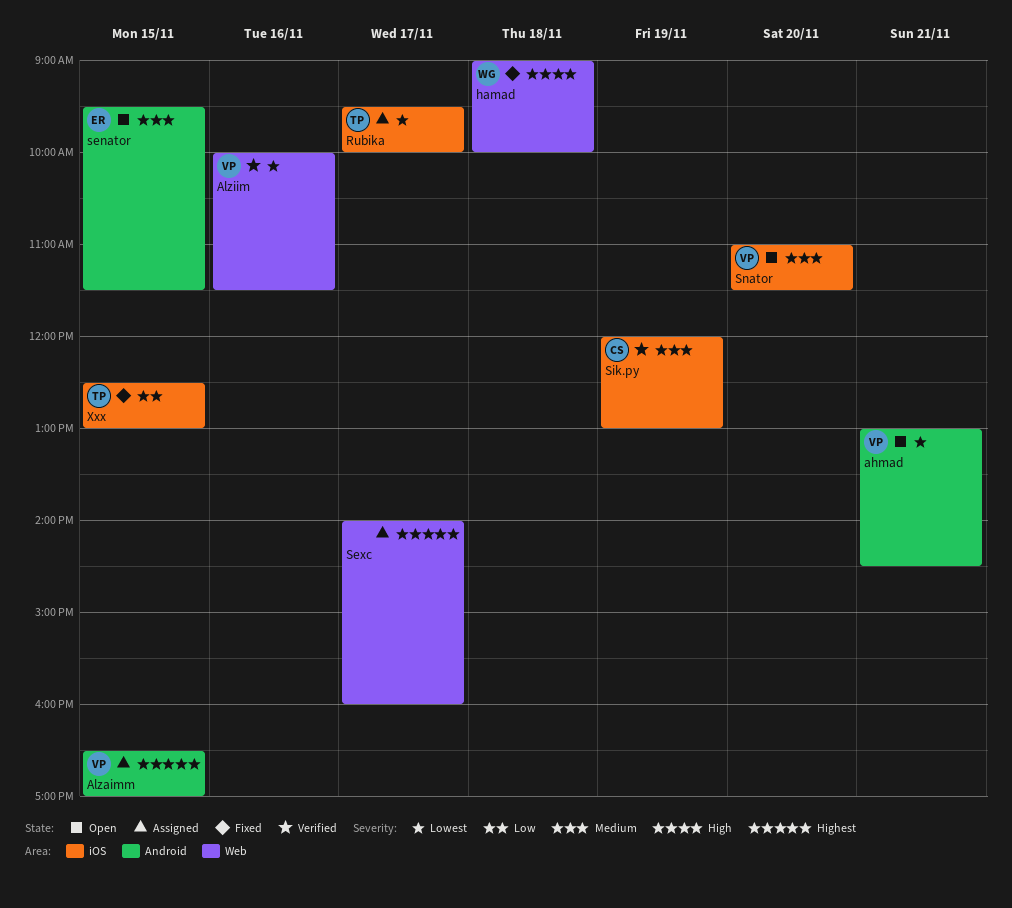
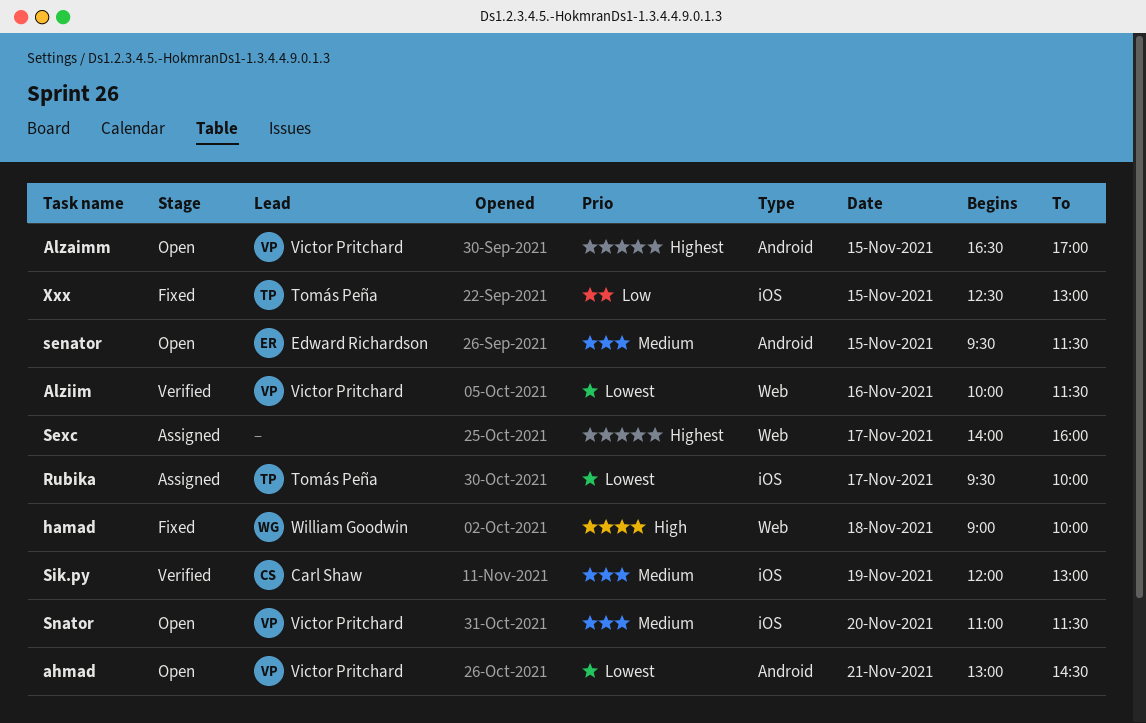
Alzaimm, status: Assigned -> Open

